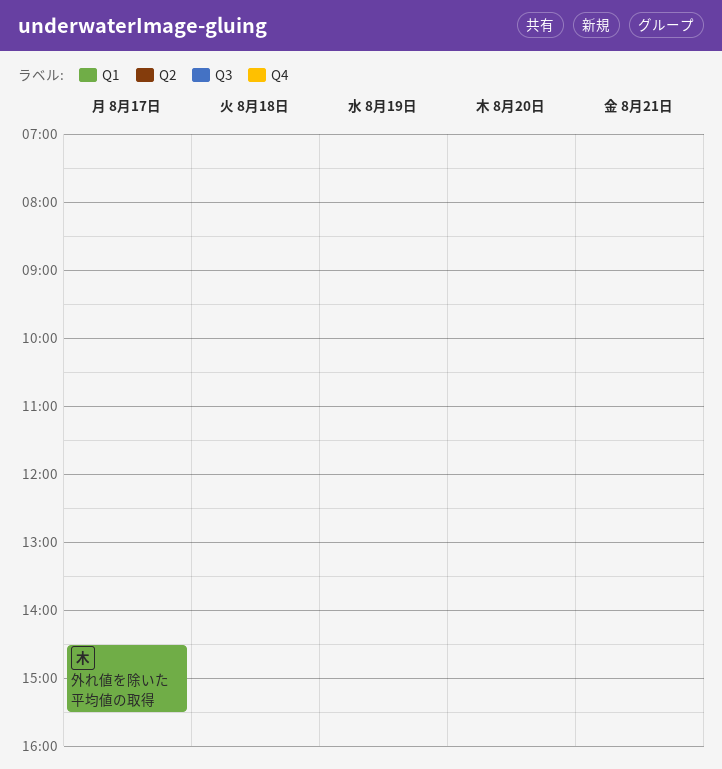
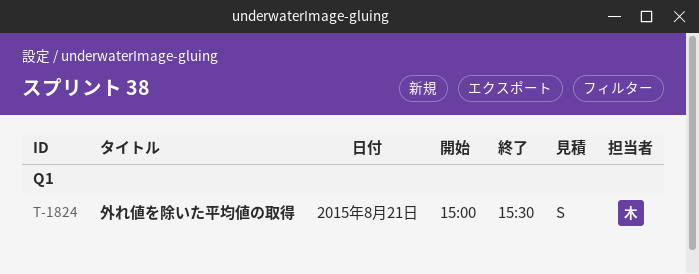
外れ値を除いた平均値の取得, day: Aug 17 -> Aug 21
外れ値を除いた平均値の取得, begins: 14:30 -> 15:00

